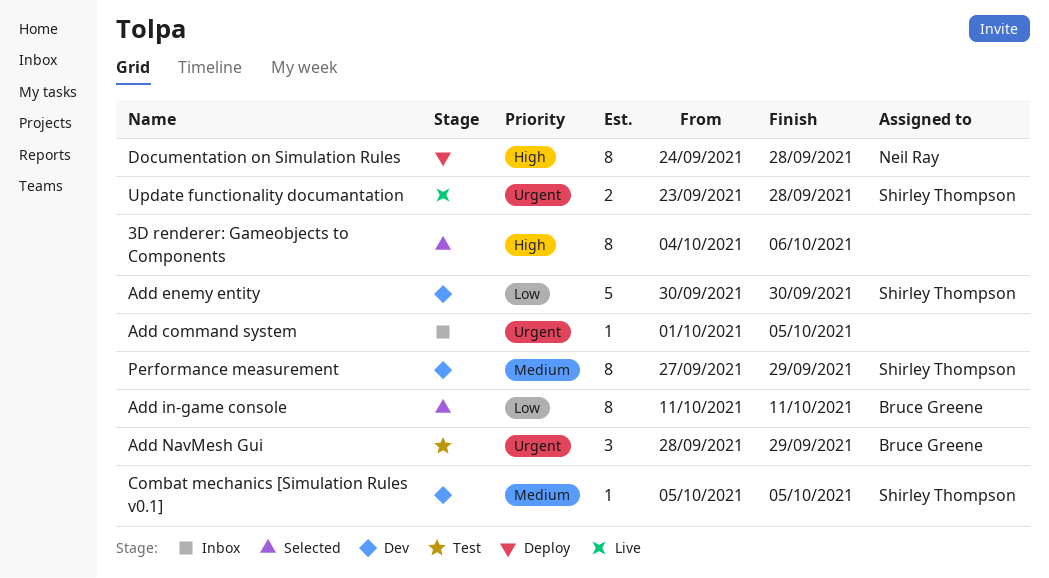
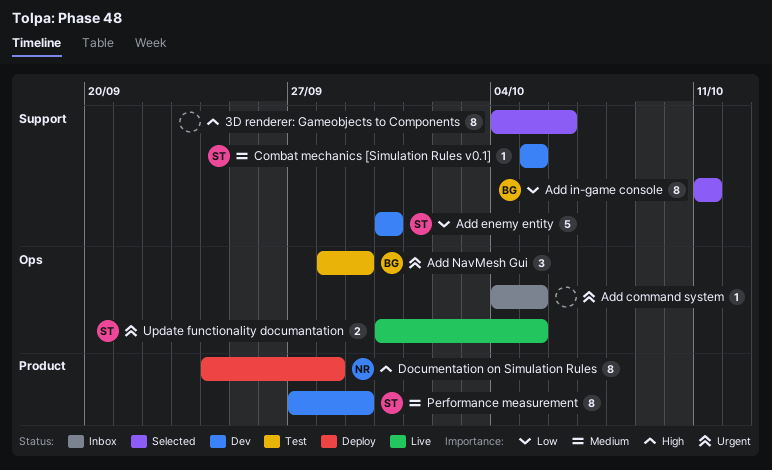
Add command system, start: Oct 1 -> Oct 4
Update functionality documantation, start: Sep 23 -> Sep 30
Update functionality documantation, due: Sep 28 -> Oct 5

